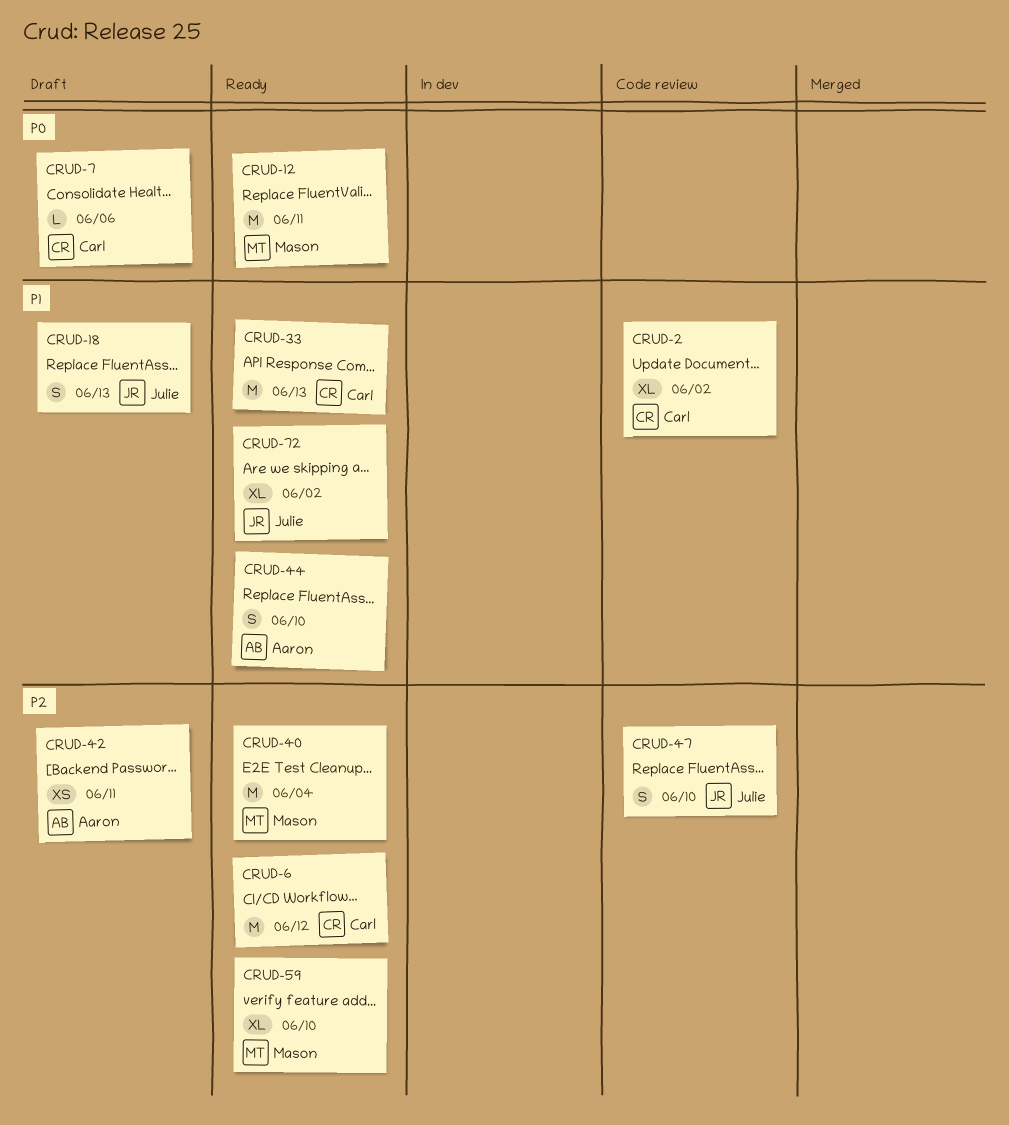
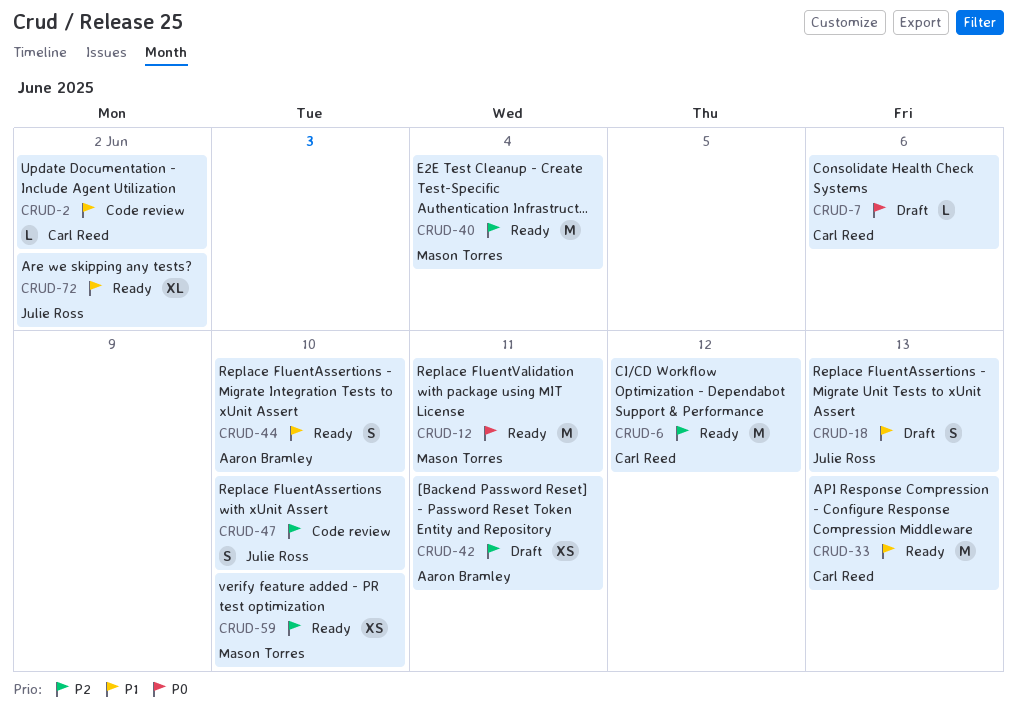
CRUD-2, estimate: XL -> L
CRUD-59, estimate: XL -> XS

